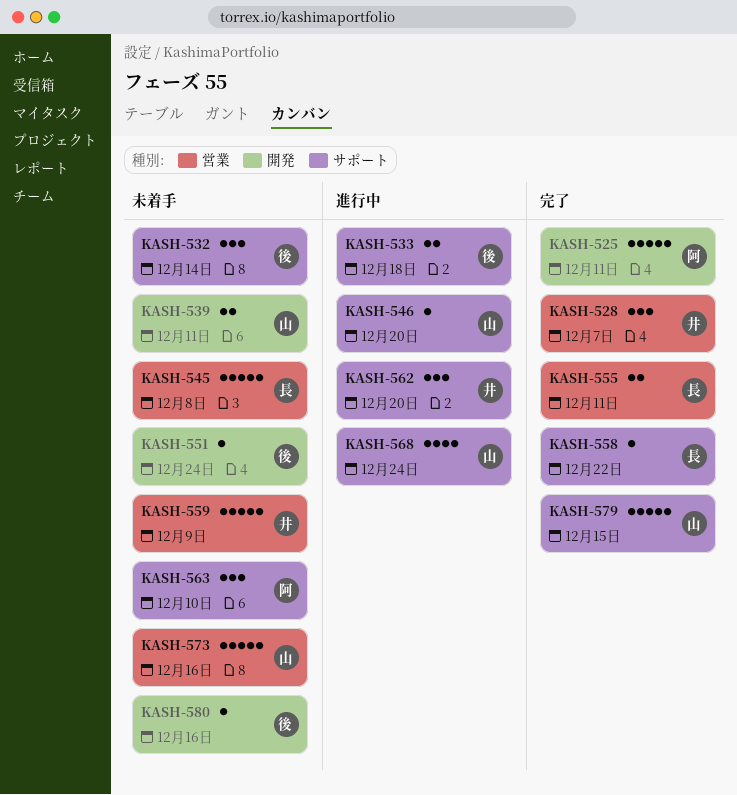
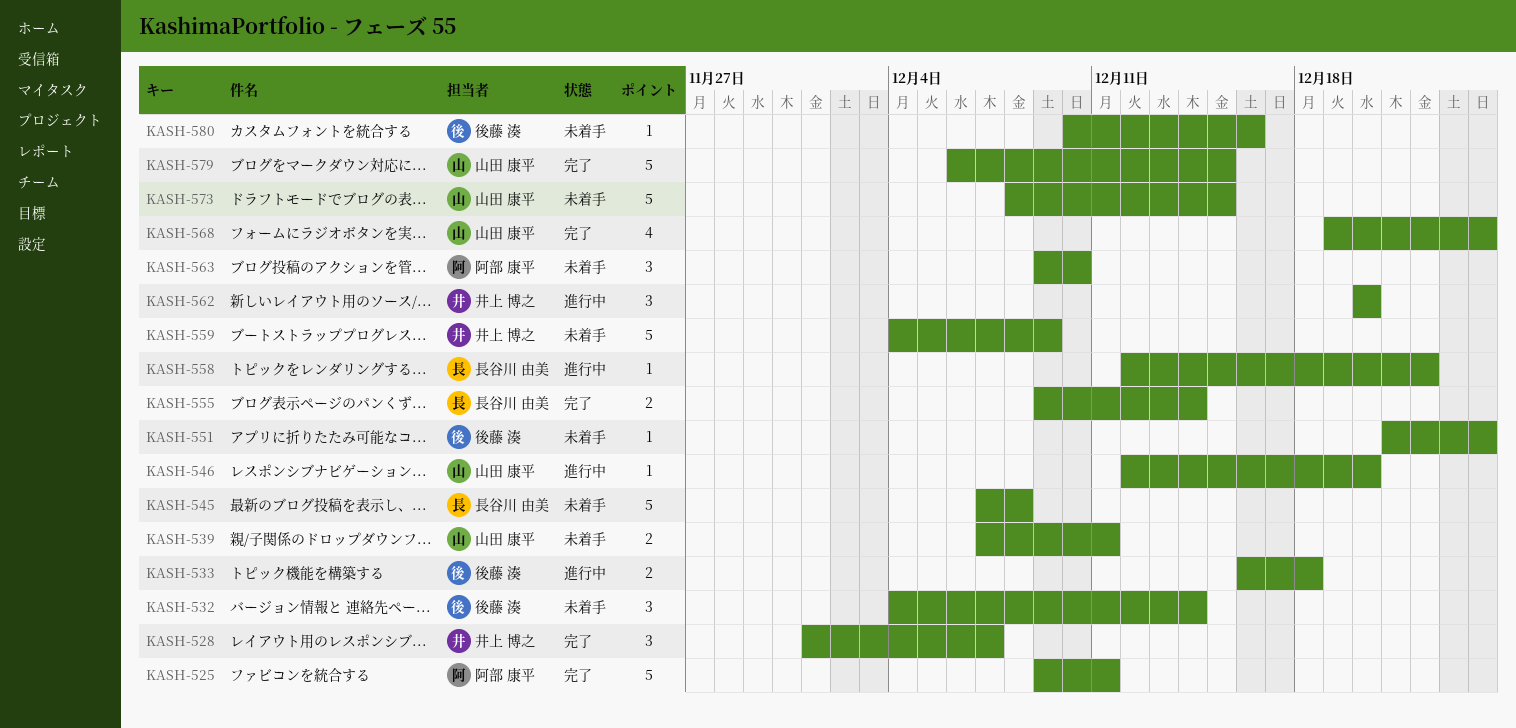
KASH-555, due: Dec 11 -> Dec 14
KASH-558, status: 完了 -> 進行中
KASH-568, status: 進行中 -> 完了
KASH-573, due: Dec 16 -> Dec 15

